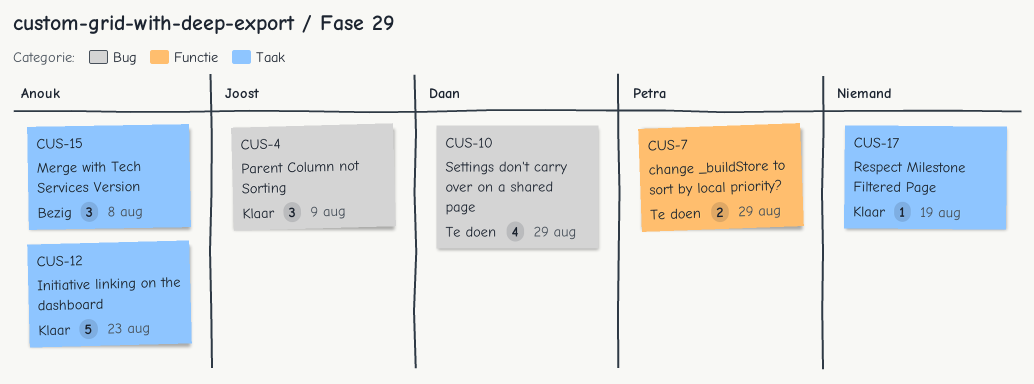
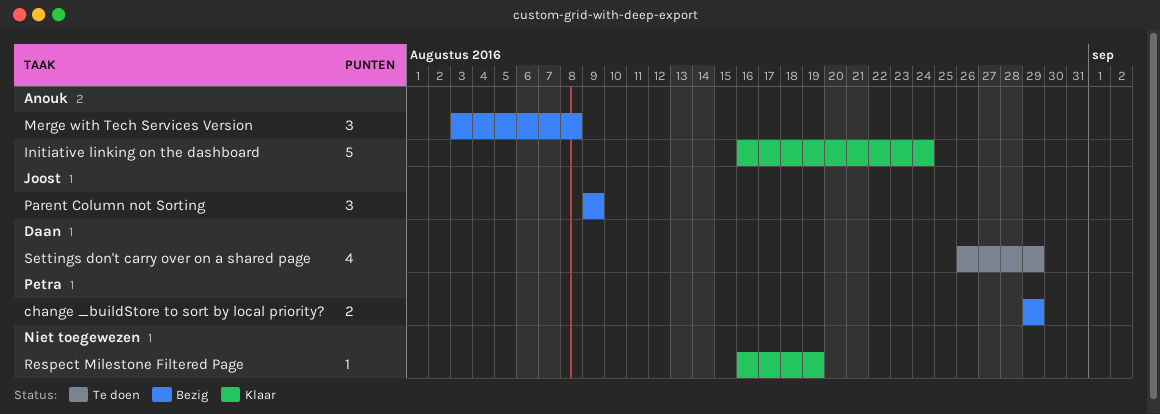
change _buildStore to sort by local priority?, status: Te doen -> Bezig
Initiative linking on the dashboard, due: Aug 23 -> Aug 24
Parent Column not Sorting, status: Klaar -> Bezig

